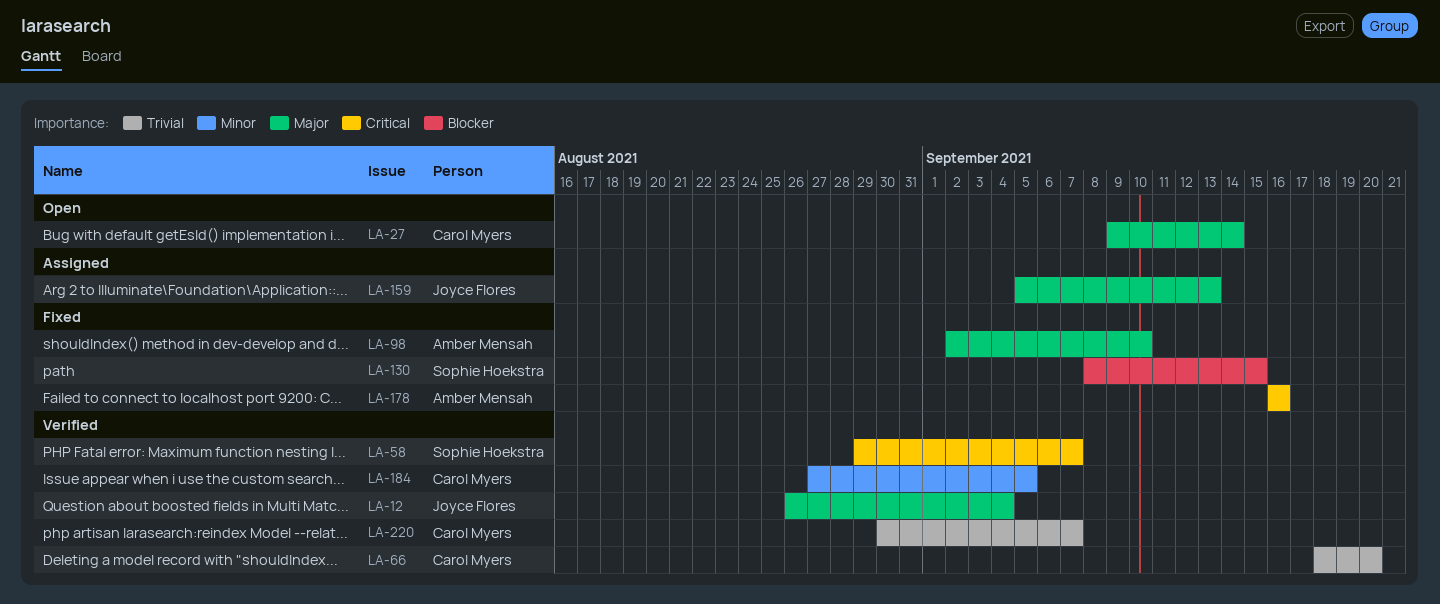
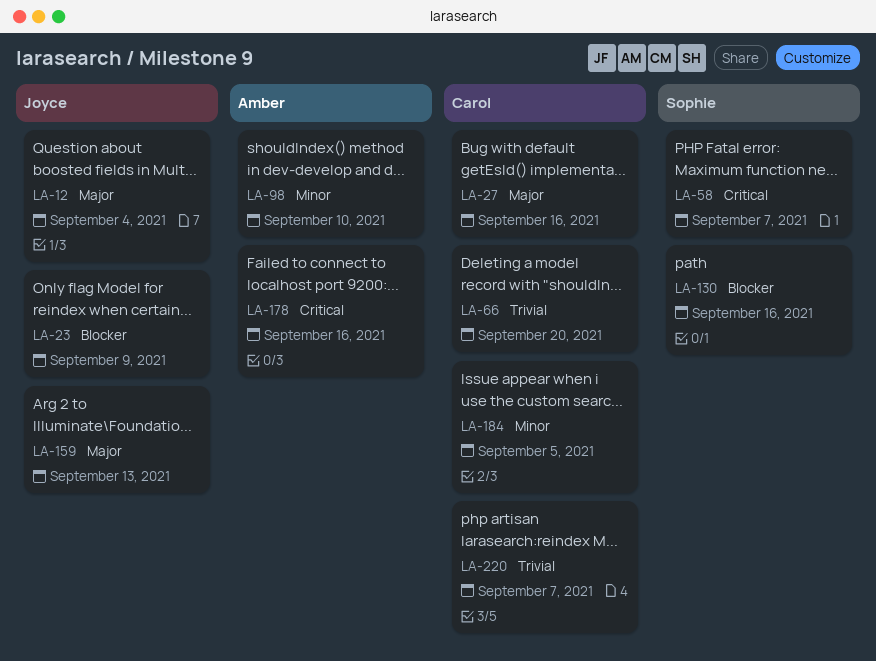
LA-23: none -> present
LA-27, due: Sep 14 -> Sep 16
LA-98, priority: Major -> Minor
LA-130, due: Sep 15 -> Sep 16

